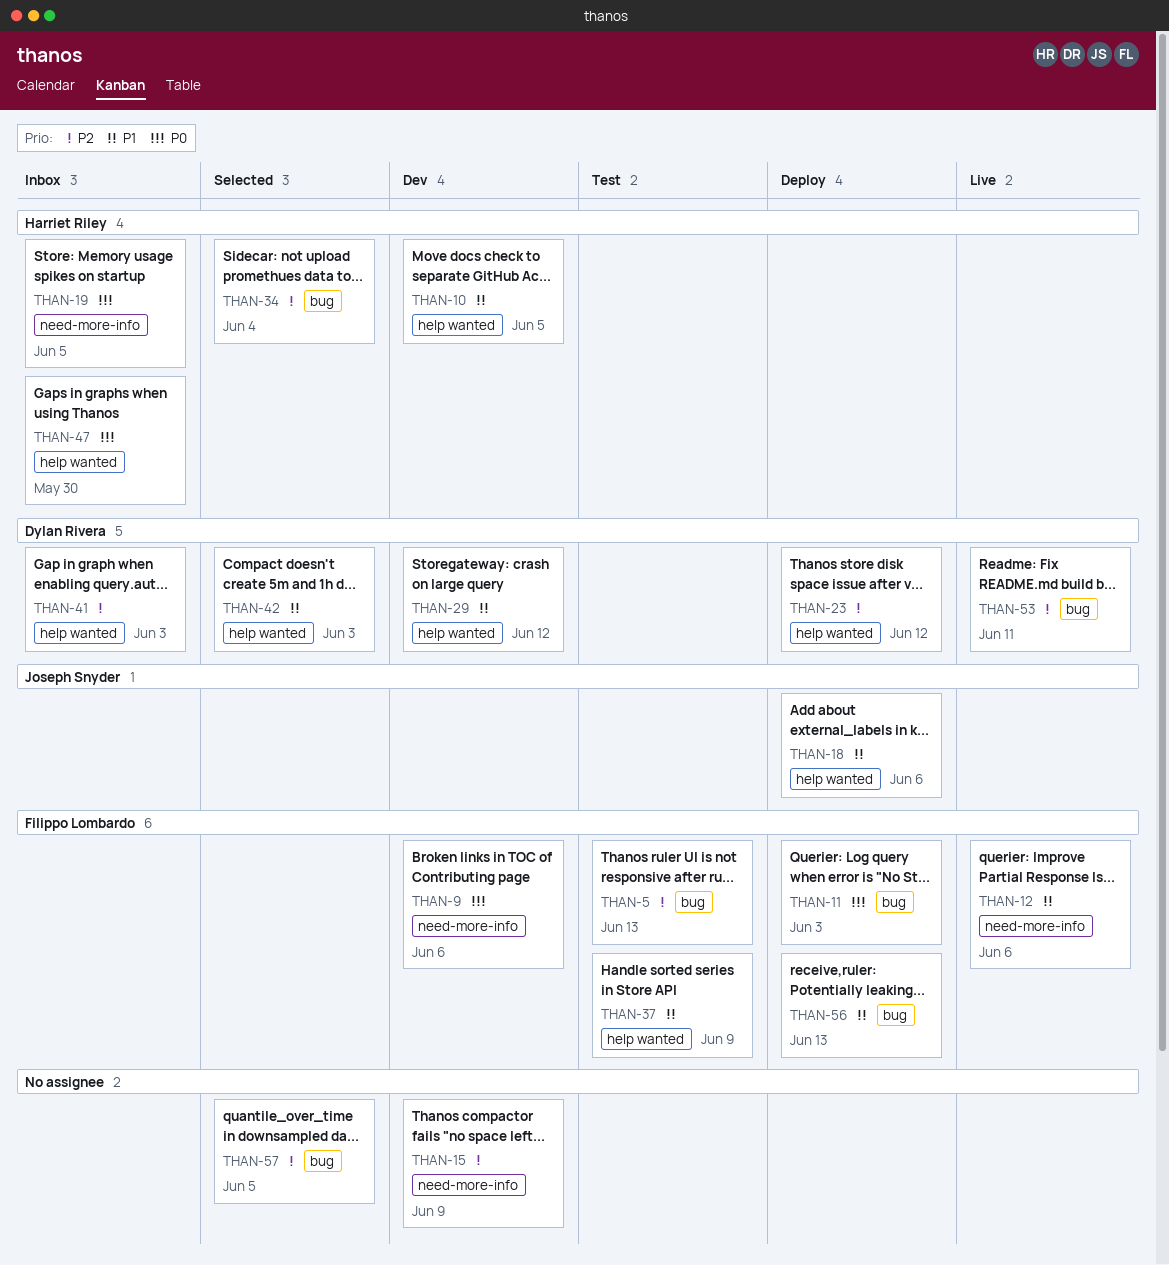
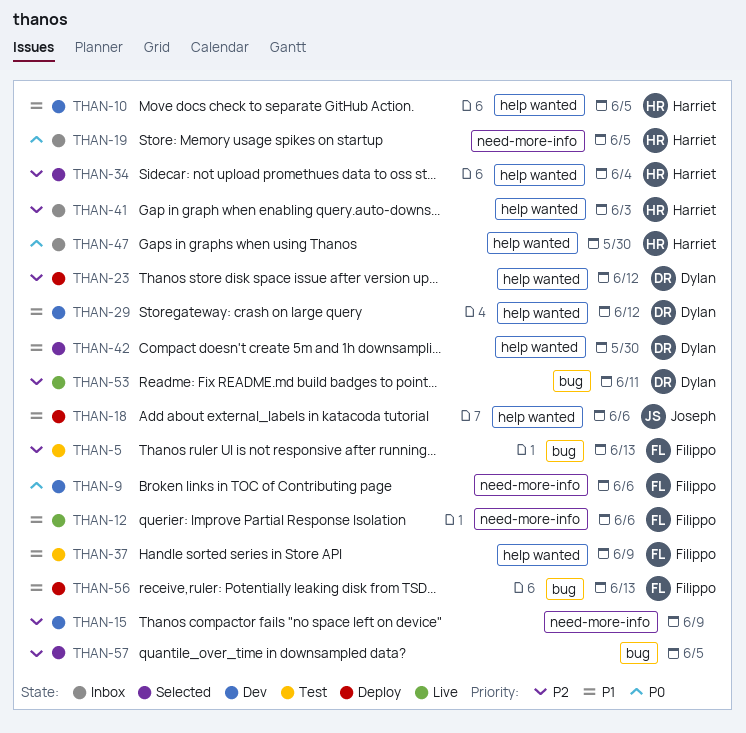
THAN-11: present -> none
THAN-34, label: bug -> help wanted
THAN-41, owner: Dylan Rivera -> Harriet Riley
THAN-42, due: Jun 3 -> May 30

